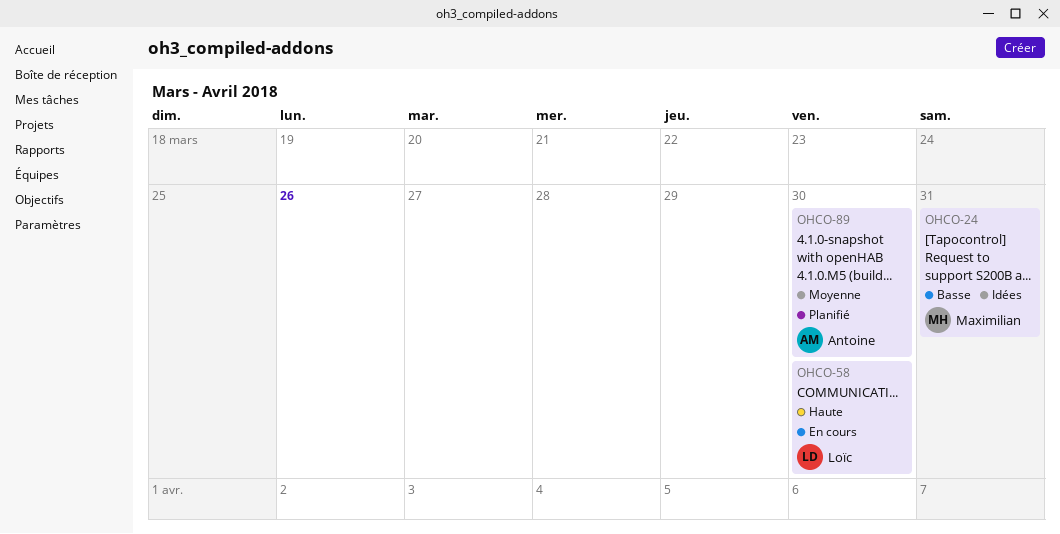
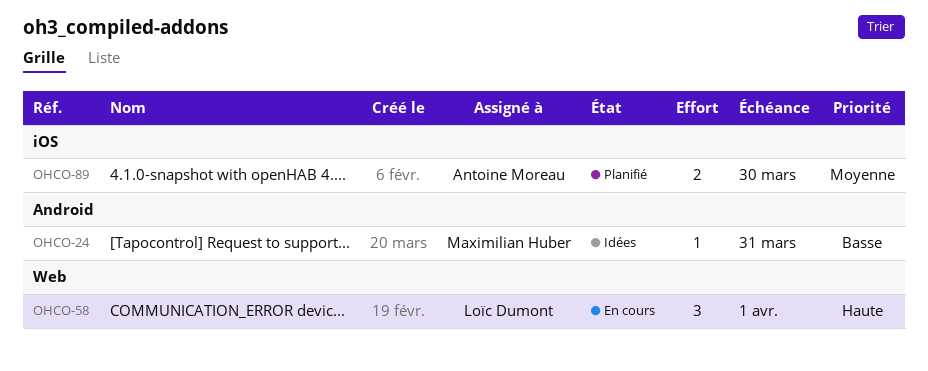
OHCO-58, due: Mar 30 -> Apr 1

